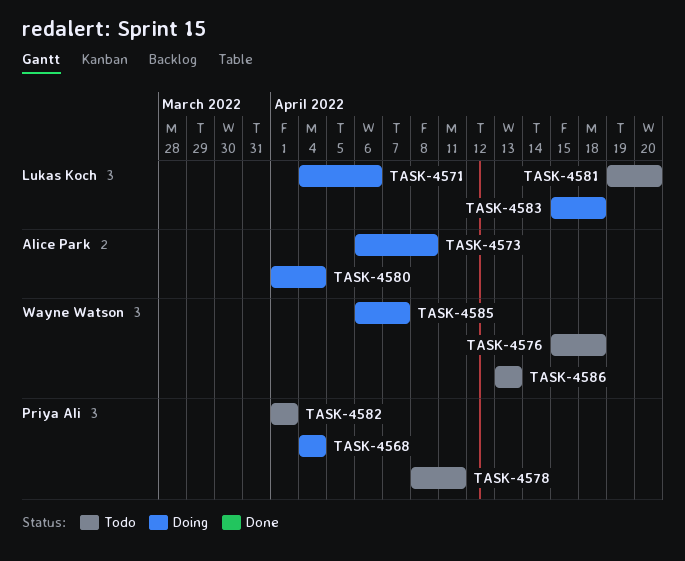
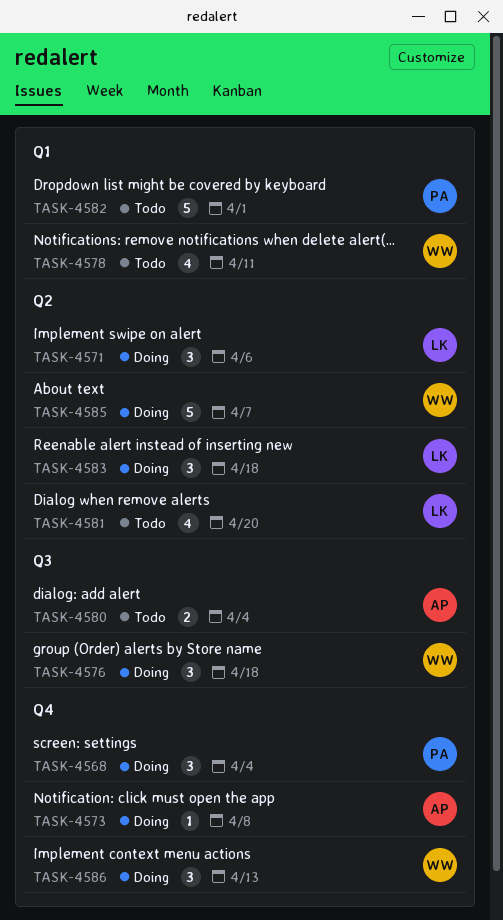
TASK-4576, status: Todo -> Doing
TASK-4578, owner: Priya Ali -> Wayne Watson
TASK-4580, status: Doing -> Todo
TASK-4586, status: Todo -> Doing

